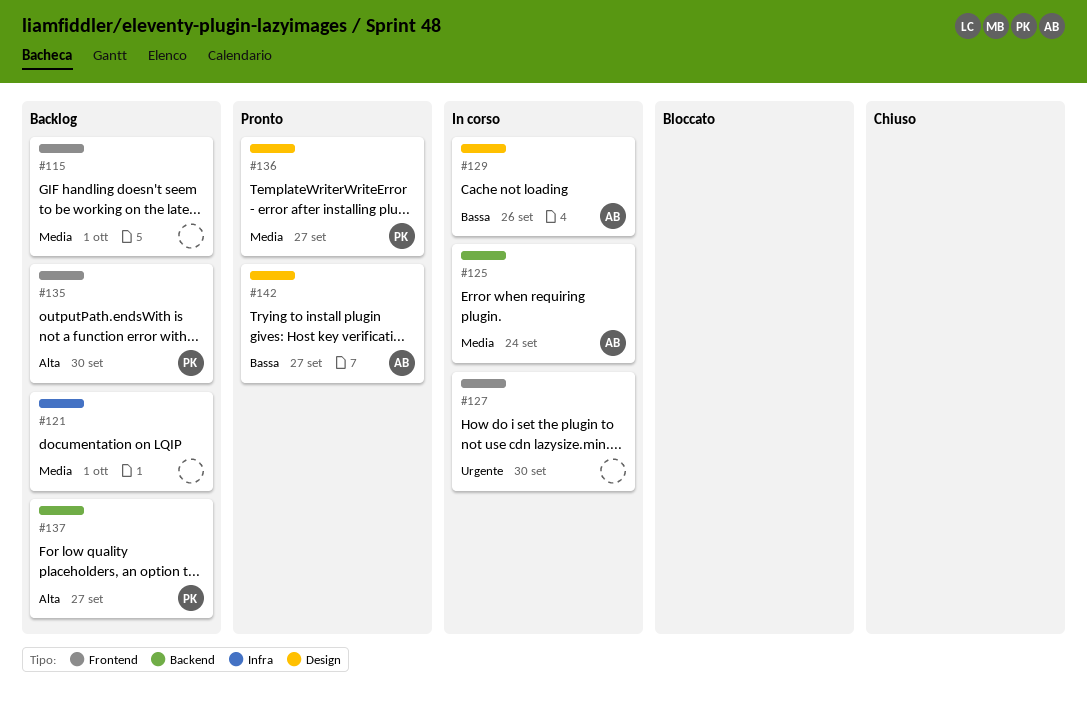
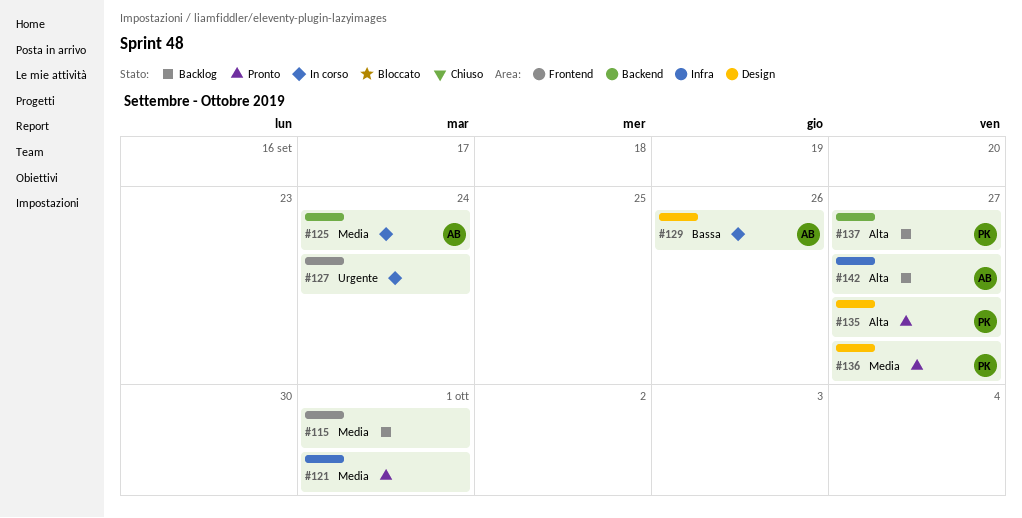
#121, status: Backlog -> Pronto
#127, due: Sep 30 -> Sep 24
#135, status: Backlog -> Pronto
#135, label: Frontend -> Design
#135, due: Sep 30 -> Sep 27
#142, status: Pronto -> Backlog
#142, priority: Bassa -> Alta
#142, label: Design -> Infra

